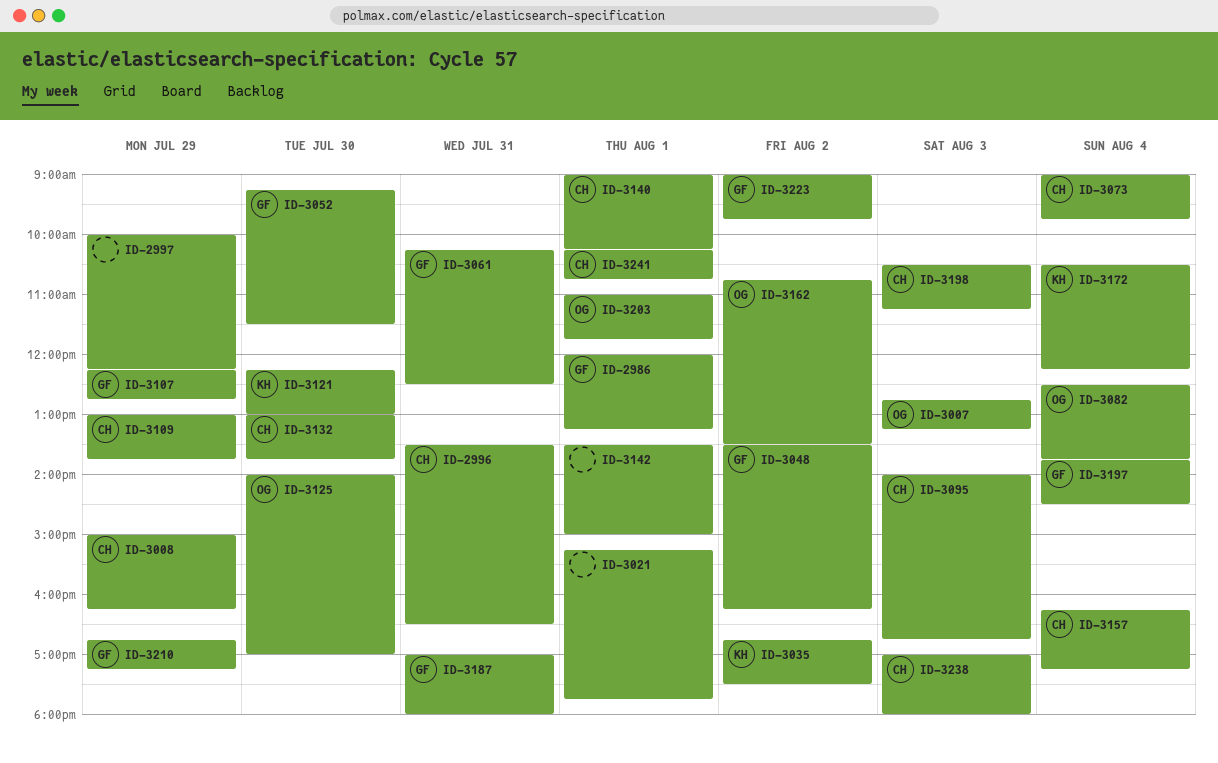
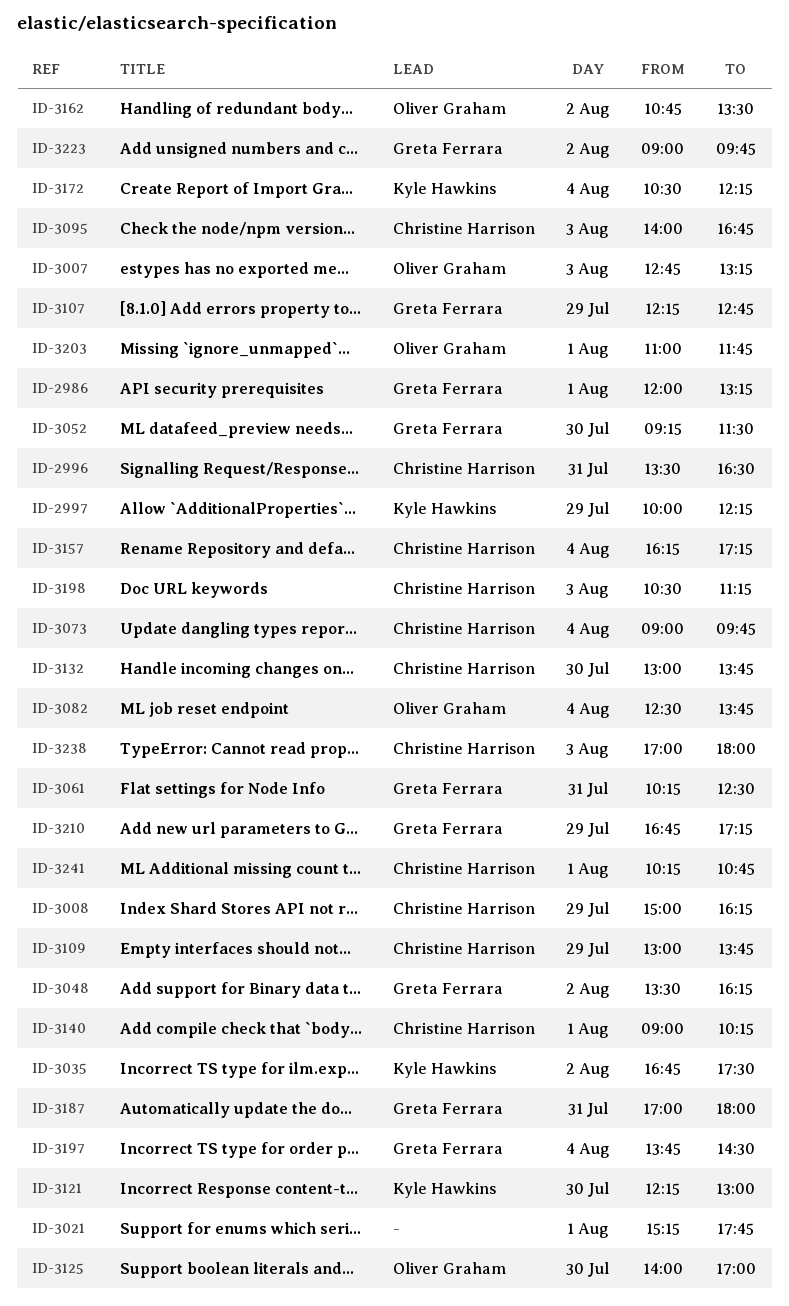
ID-2997, owner: none -> Kyle Hawkins
ID-3142: present -> none

